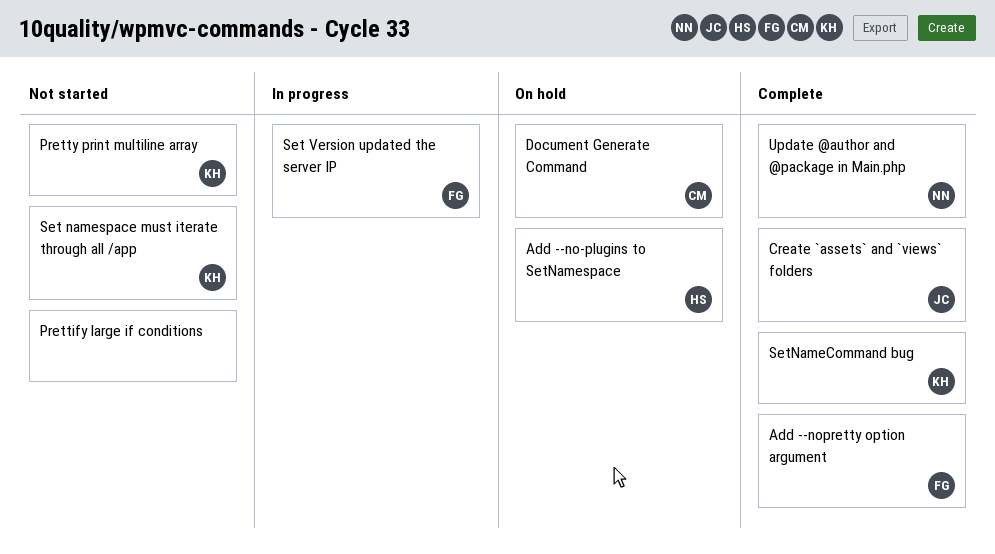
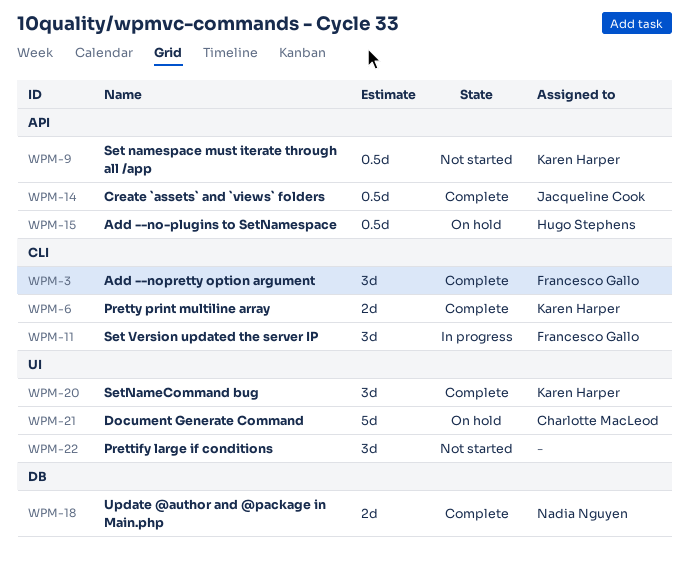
Pretty print multiline array, status: Not started -> Complete

